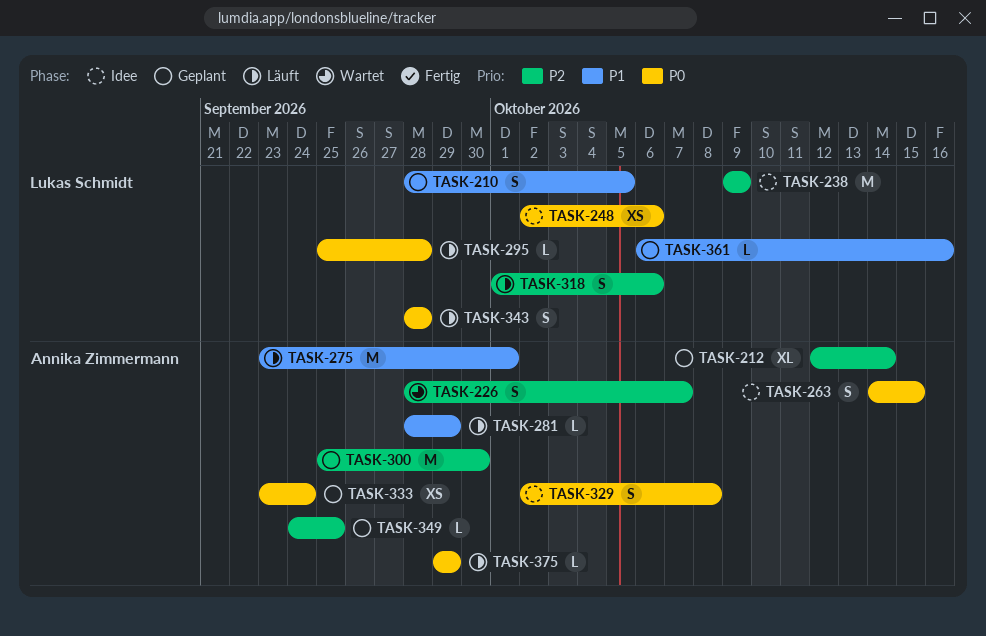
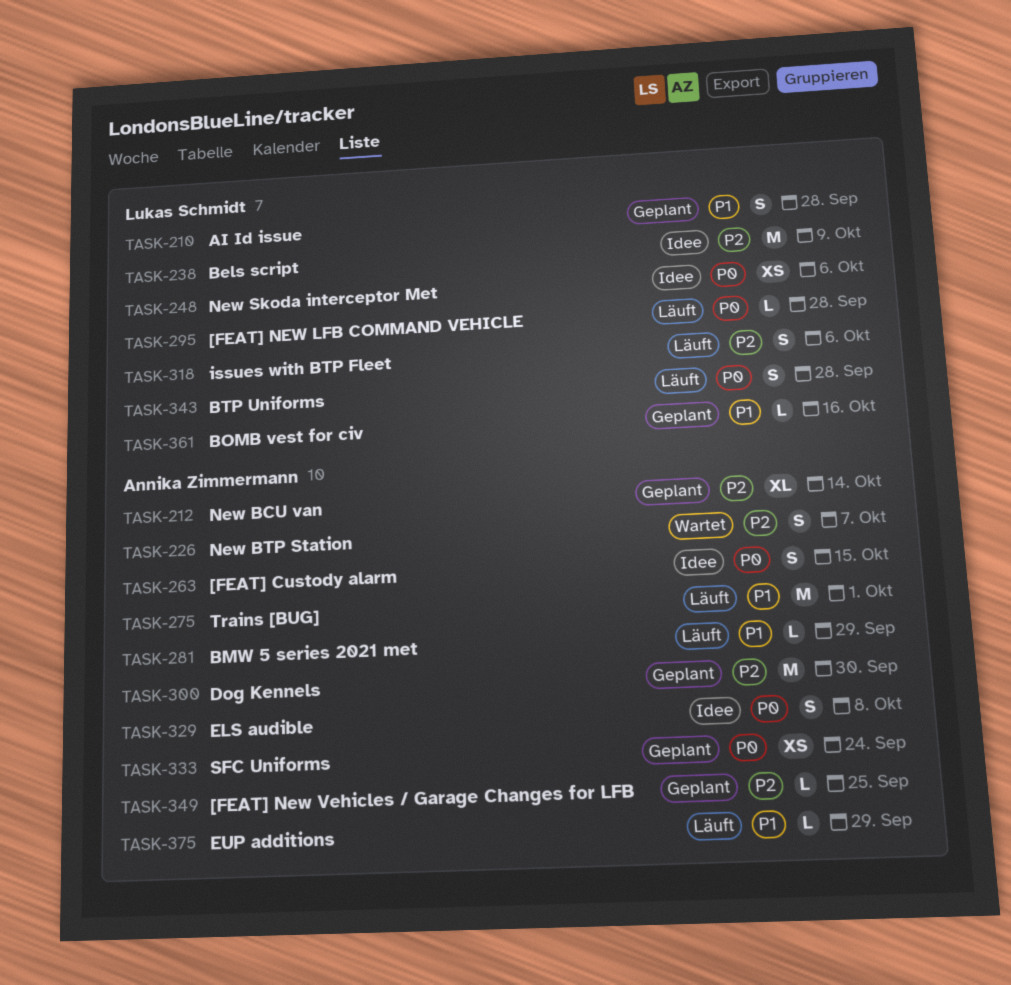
TASK-210, due: Oct 5 -> Sep 28
TASK-375, priority: P0 -> P1

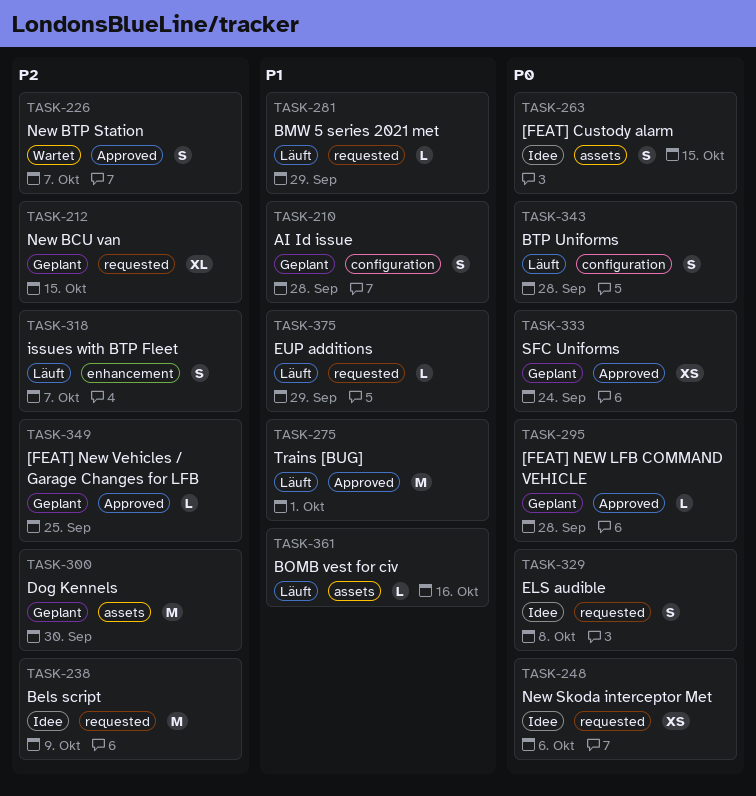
TASK-212, due: Oct 14 -> Oct 15
TASK-295, status: Läuft -> Geplant
TASK-318, due: Oct 6 -> Oct 7
TASK-361, status: Geplant -> Läuft

